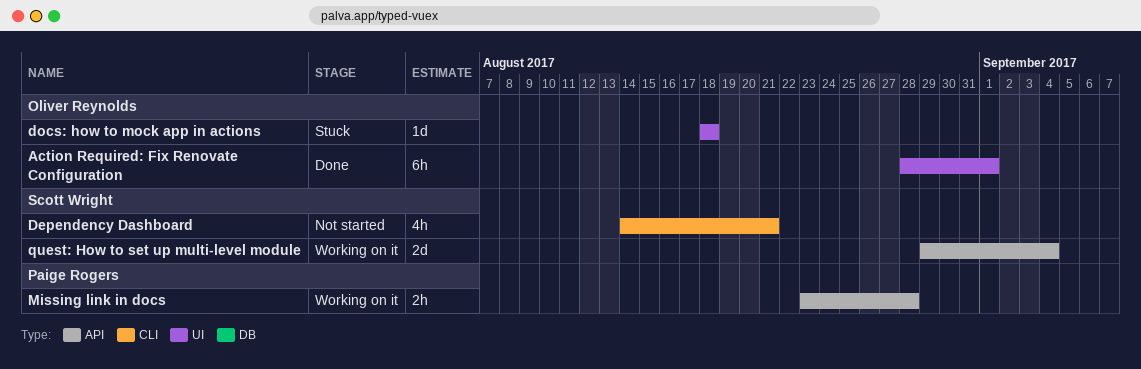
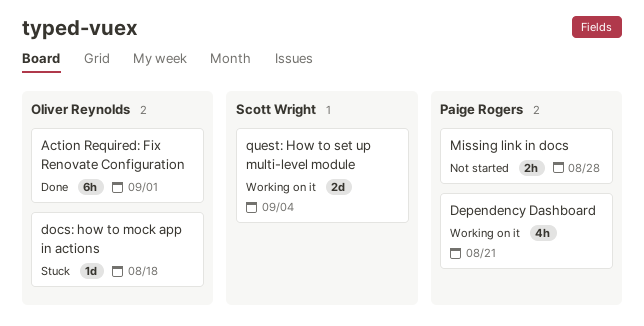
Dependency Dashboard, status: Not started -> Working on it
Dependency Dashboard, owner: Scott Wright -> Paige Rogers
Missing link in docs, status: Working on it -> Not started

